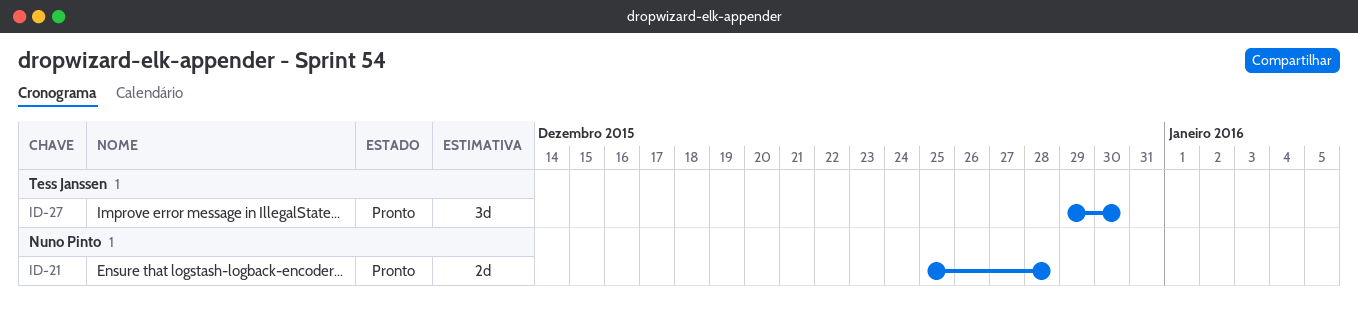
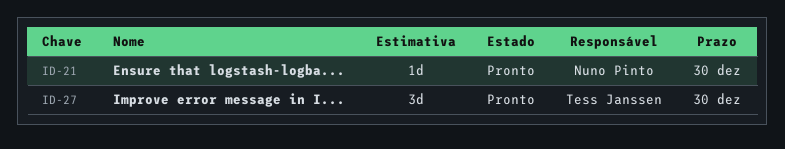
ID-21, estimate: 2d -> 1d
ID-21, due: Dec 28 -> Dec 30

